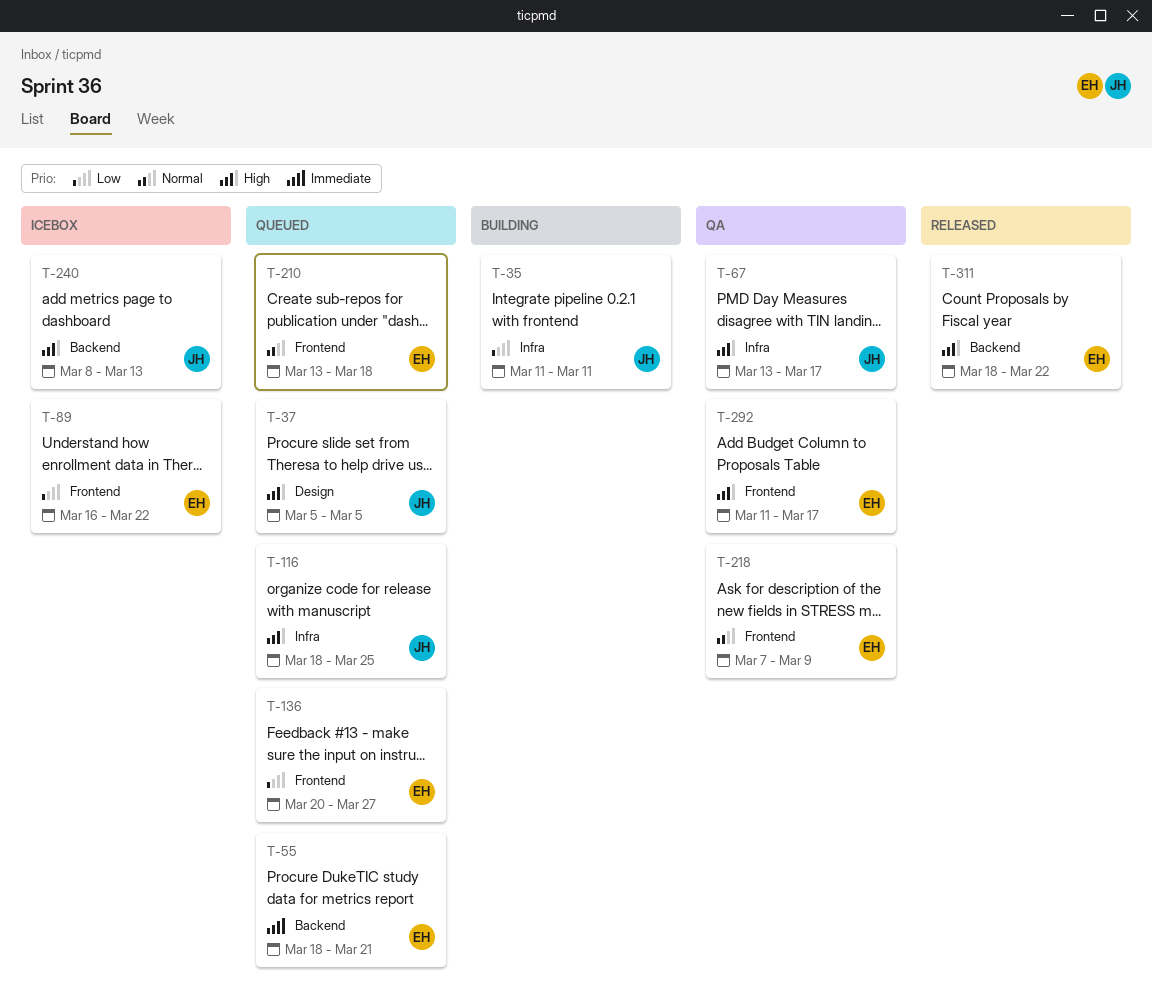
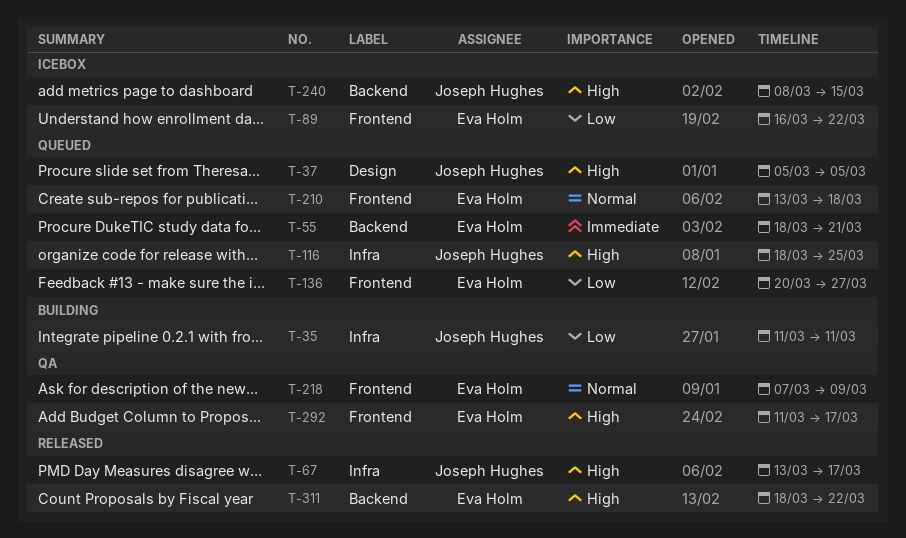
T-67, status: QA -> Released
T-240, due: Mar 13 -> Mar 15

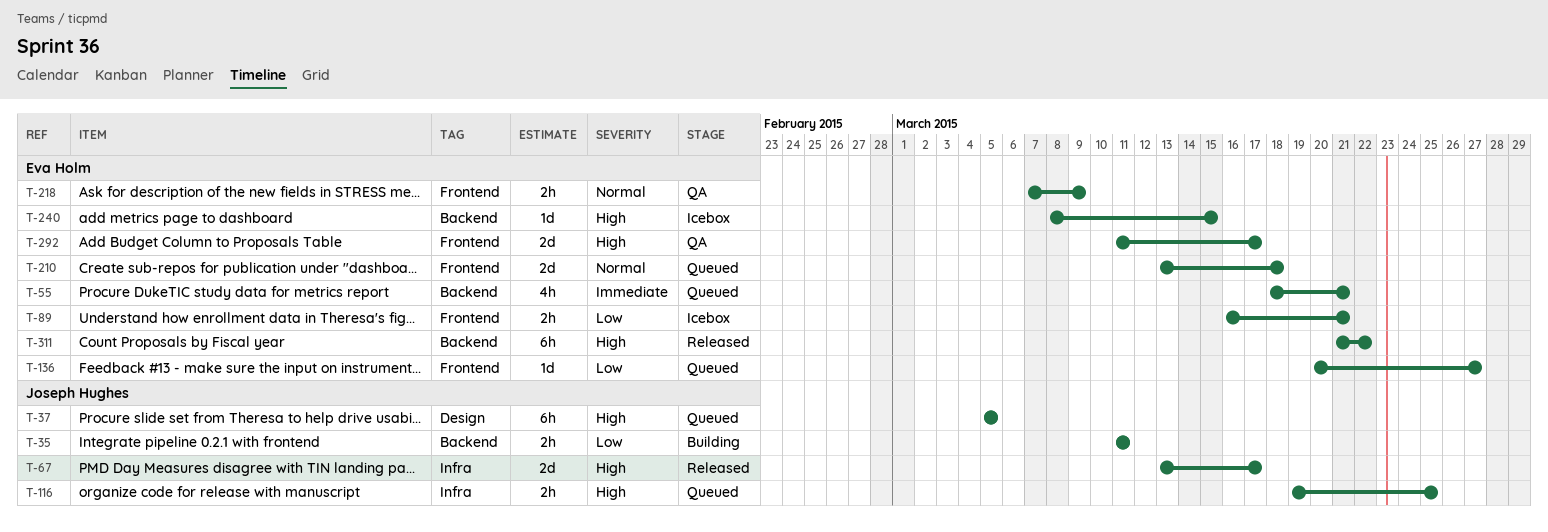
T-35, label: Infra -> Backend
T-89, due: Mar 22 -> Mar 21
T-116, start: Mar 18 -> Mar 19
T-240, owner: Joseph Hughes -> Eva Holm
T-311, start: Mar 18 -> Mar 21

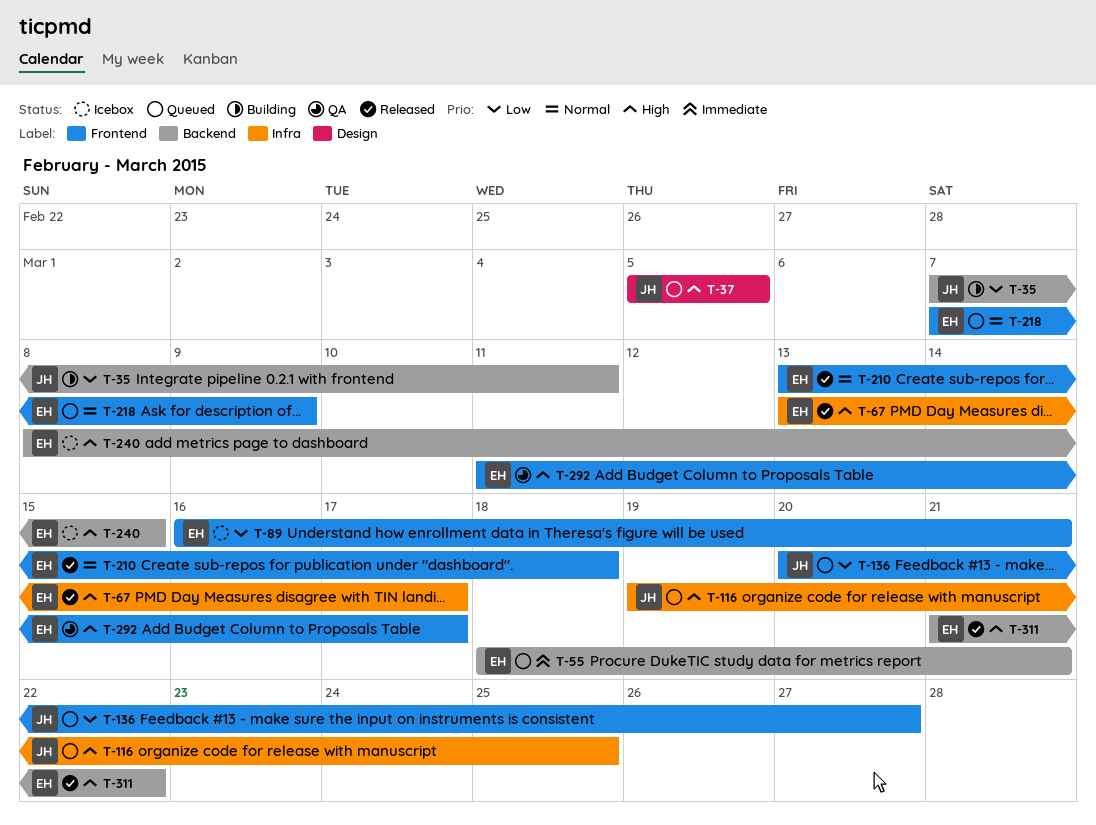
T-35, start: Mar 11 -> Mar 7
T-67, owner: Joseph Hughes -> Eva Holm
T-136, owner: Eva Holm -> Joseph Hughes
T-210, status: Queued -> Released
T-218, status: QA -> Queued

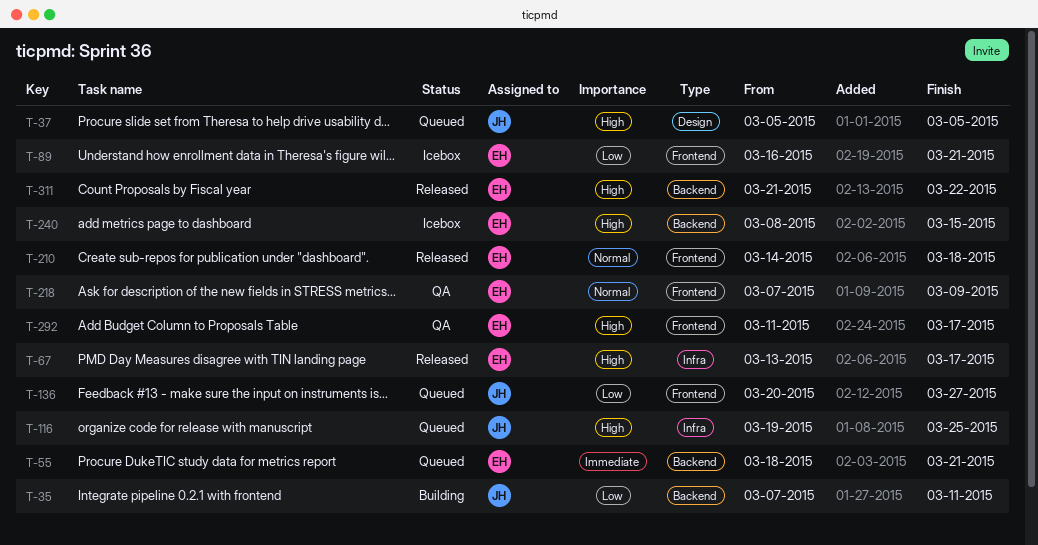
T-210, start: Mar 13 -> Mar 14
T-218, status: Queued -> QA

